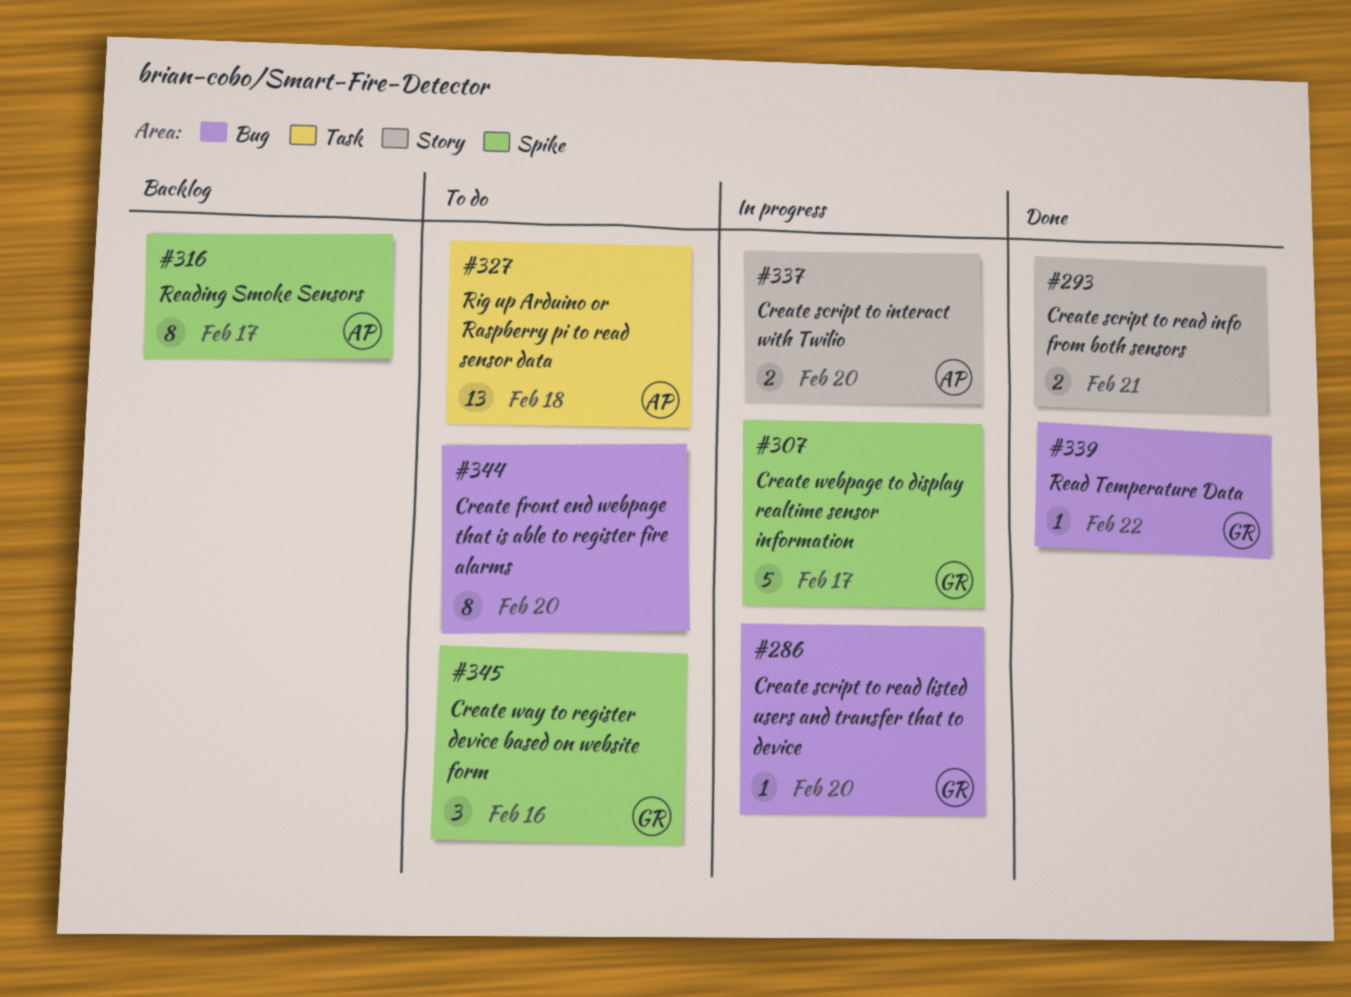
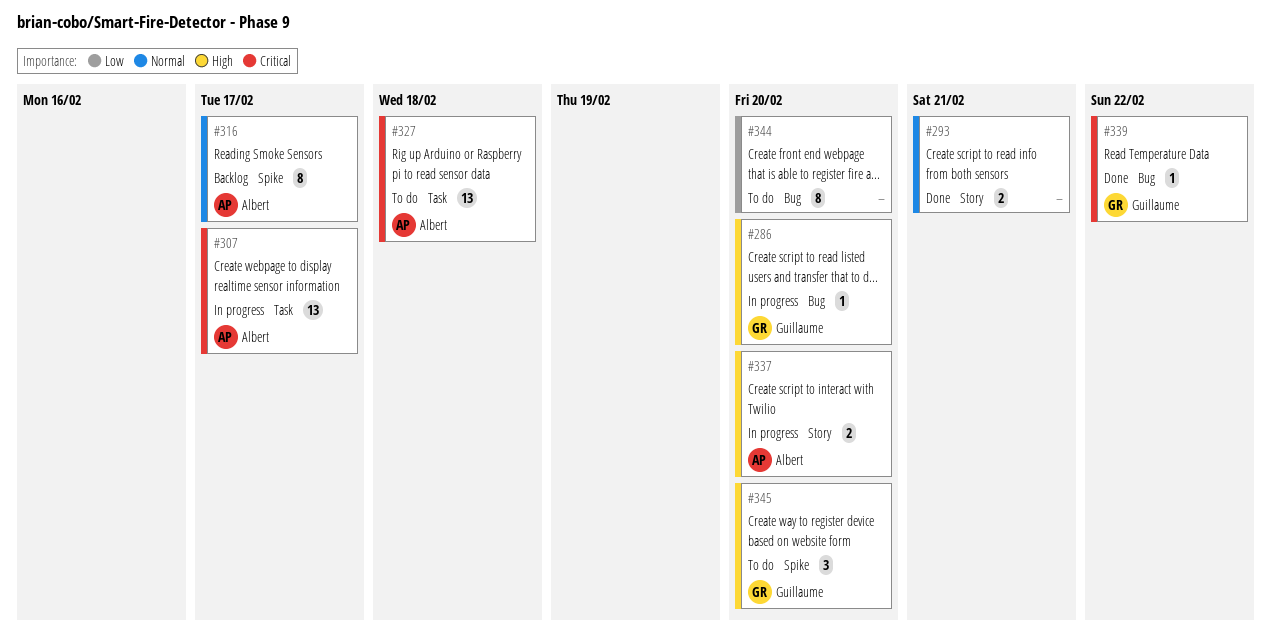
#307, owner: Guillaume -> Albert
#307, label: Spike -> Task
#307, estimate: 5 -> 13
#345, due: Feb 16 -> Feb 20

